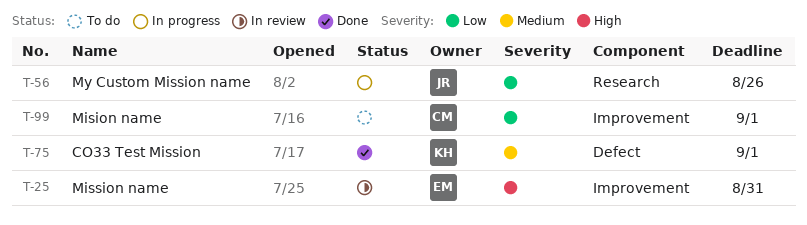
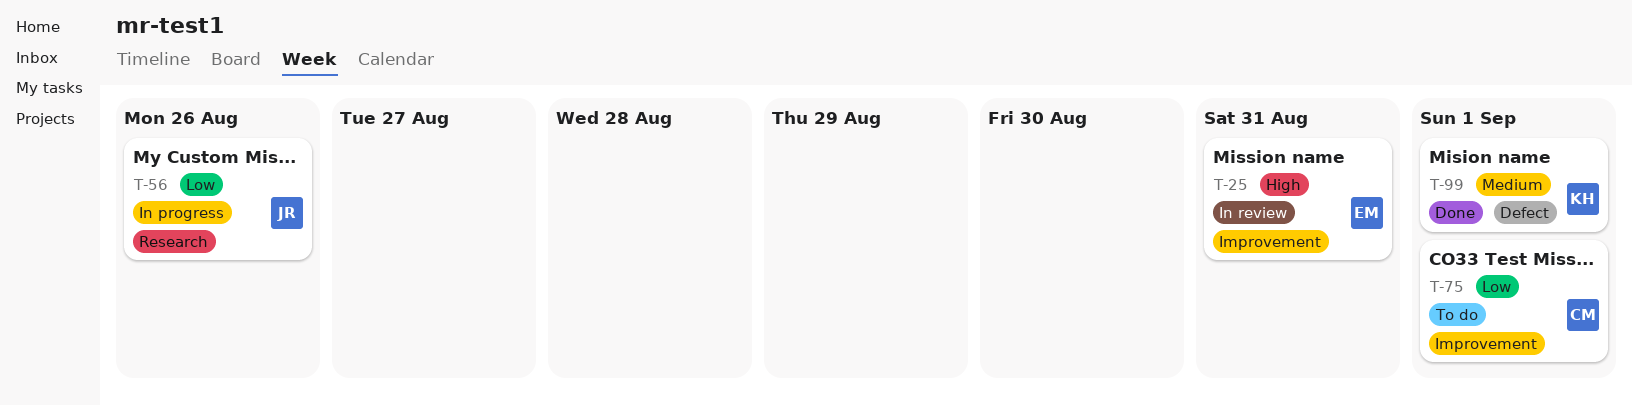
T-75, status: Done -> To do
T-75, owner: KH -> CM
T-75, priority: Medium -> Low
T-75, label: Defect -> Improvement
T-99, status: To do -> Done
T-99, owner: CM -> KH
T-99, priority: Low -> Medium
T-99, label: Improvement -> Defect

